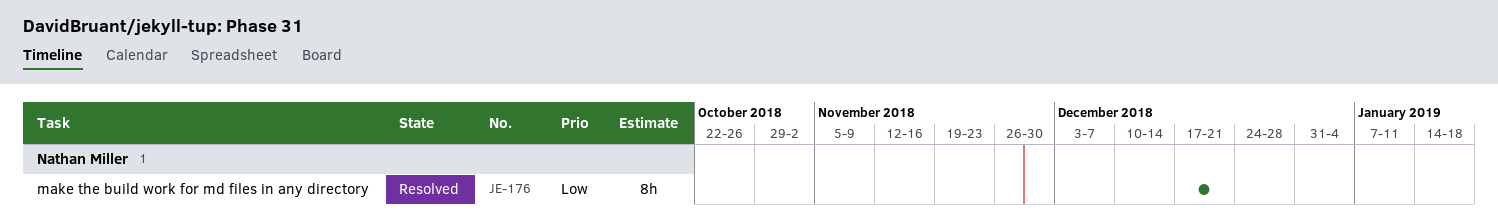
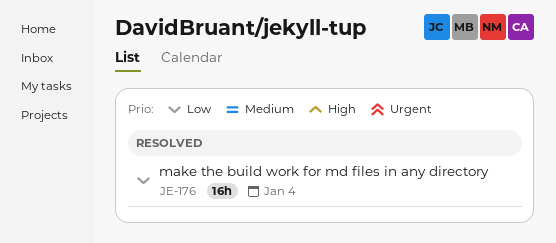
JE-176, estimate: 8h -> 16h
JE-176, due: Dec 21 -> Jan 4

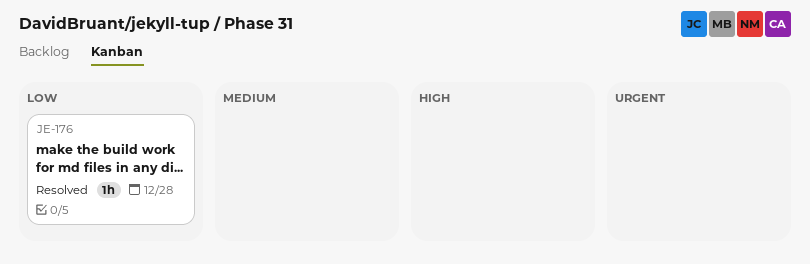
JE-176, estimate: 16h -> 1h
JE-176, due: Jan 4 -> Dec 28

